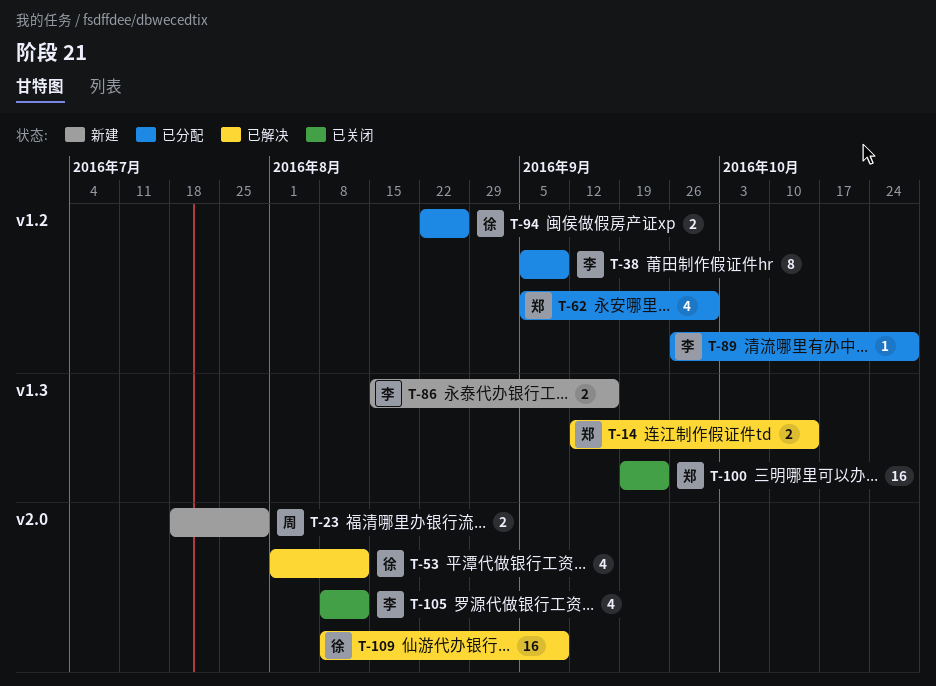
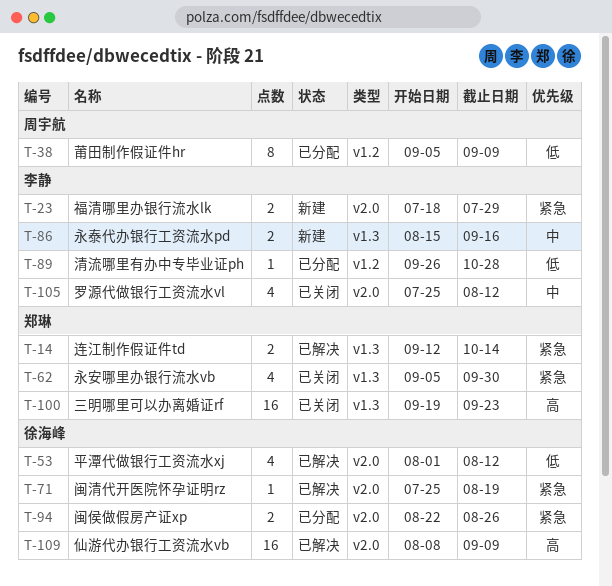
T-23, owner: 周宇航 -> 李静
T-38, owner: 李静 -> 周宇航
T-62, status: 已分配 -> 已关闭
T-62, label: v1.2 -> v1.3
T-71: none -> present
T-94, label: v1.2 -> v2.0
T-105, start: Aug 8 -> Jul 25

